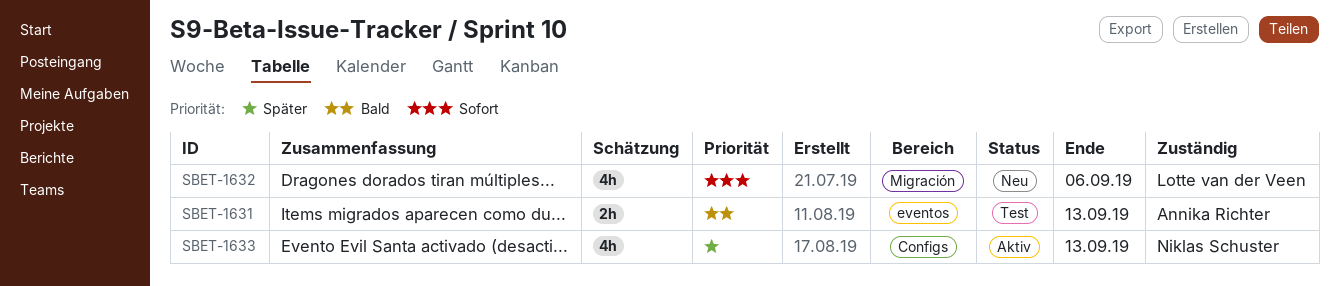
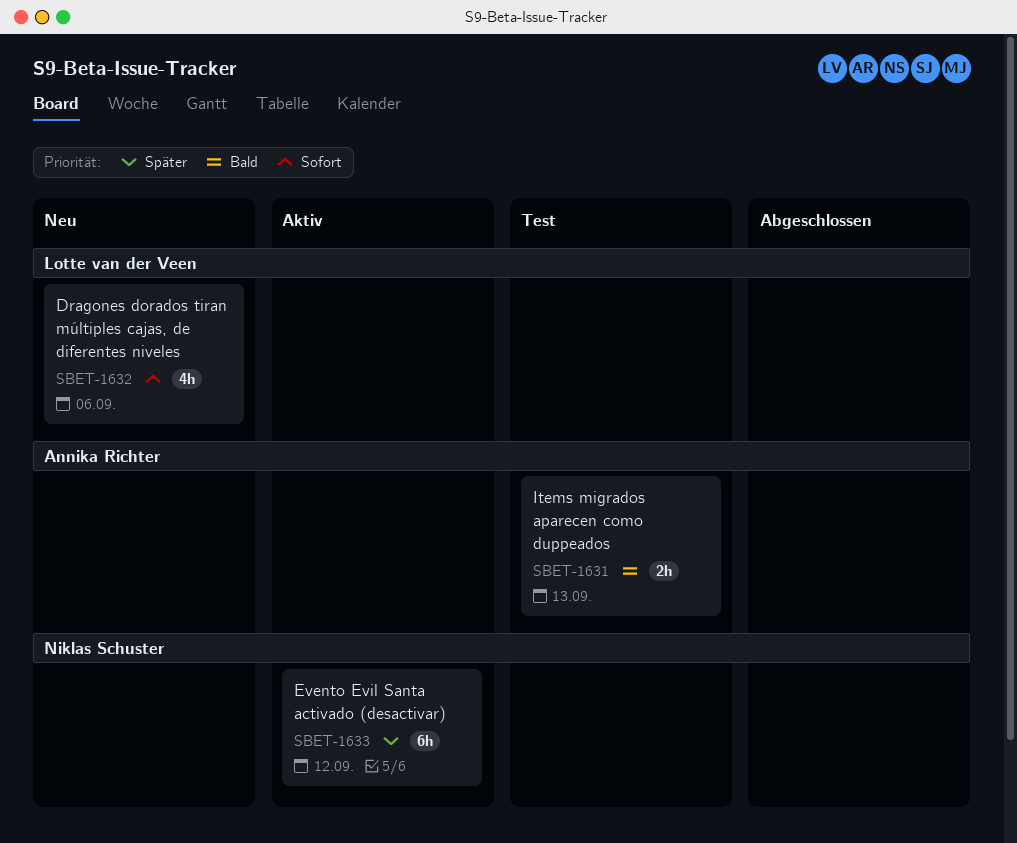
SBET-1633, estimate: 4h -> 6h
SBET-1633, due: Sep 13 -> Sep 12

